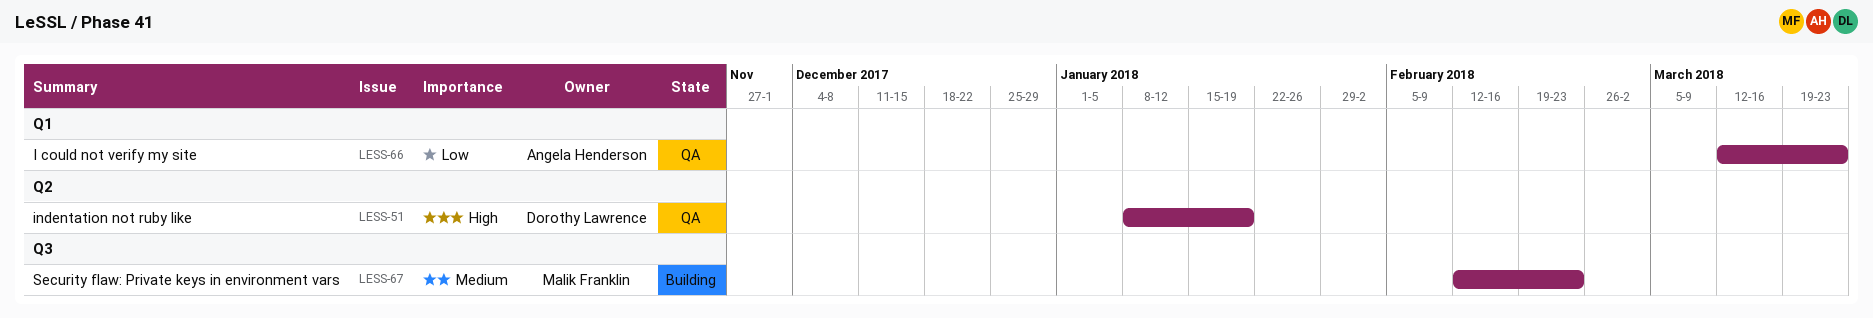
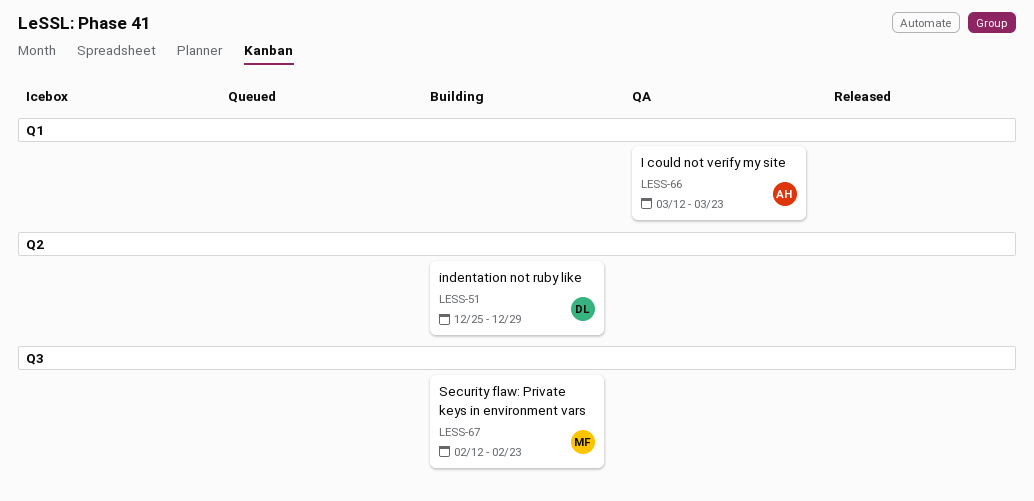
LESS-51, status: QA -> Building
LESS-51, start: Jan 8 -> Dec 25
LESS-51, due: Jan 19 -> Dec 29

